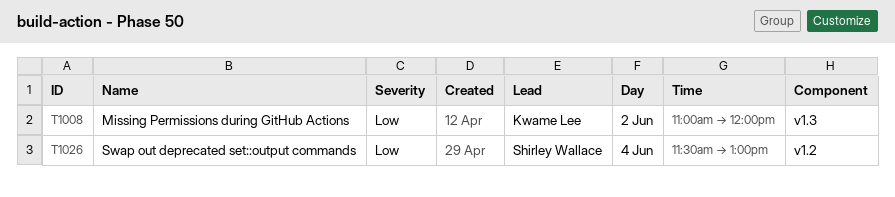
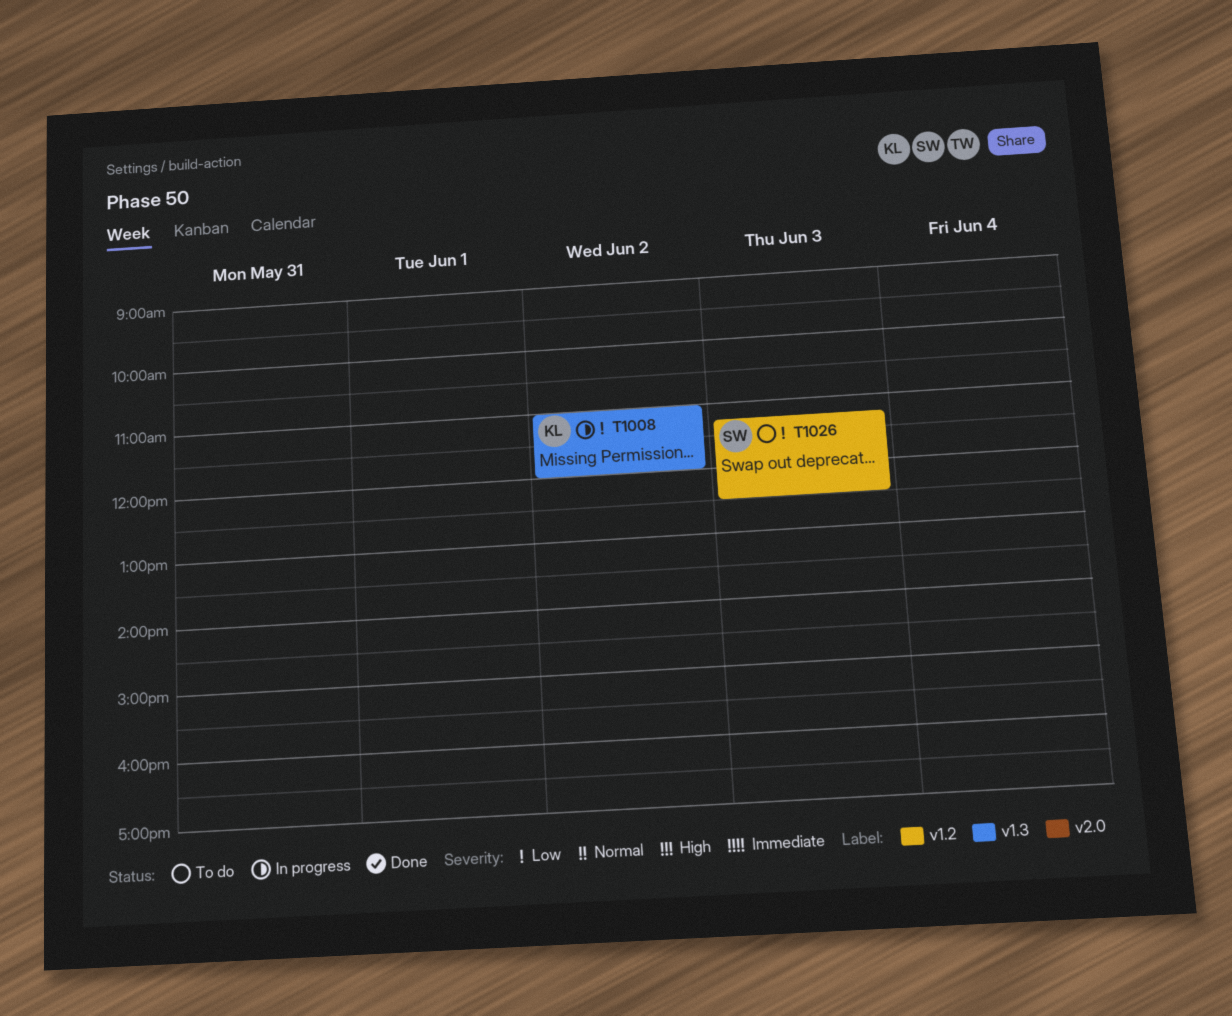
T1026, day: Jun 4 -> Jun 3
T1026, begins: 11:30 -> 11:15
T1026, ends: 13:00 -> 12:30

